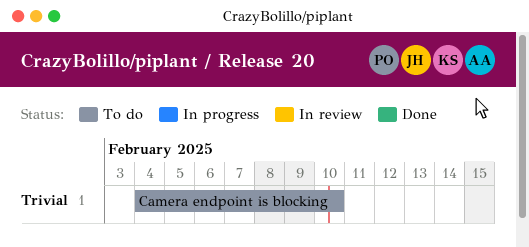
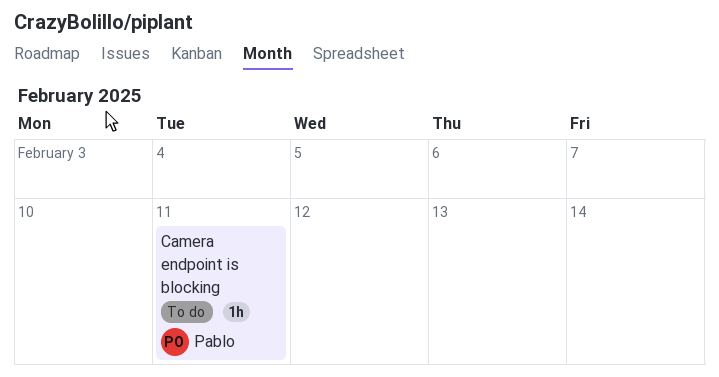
Camera endpoint is blocking, due: Feb 10 -> Feb 11

